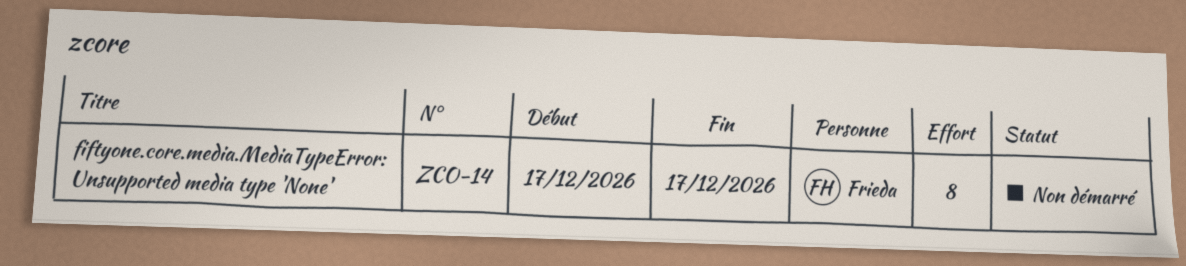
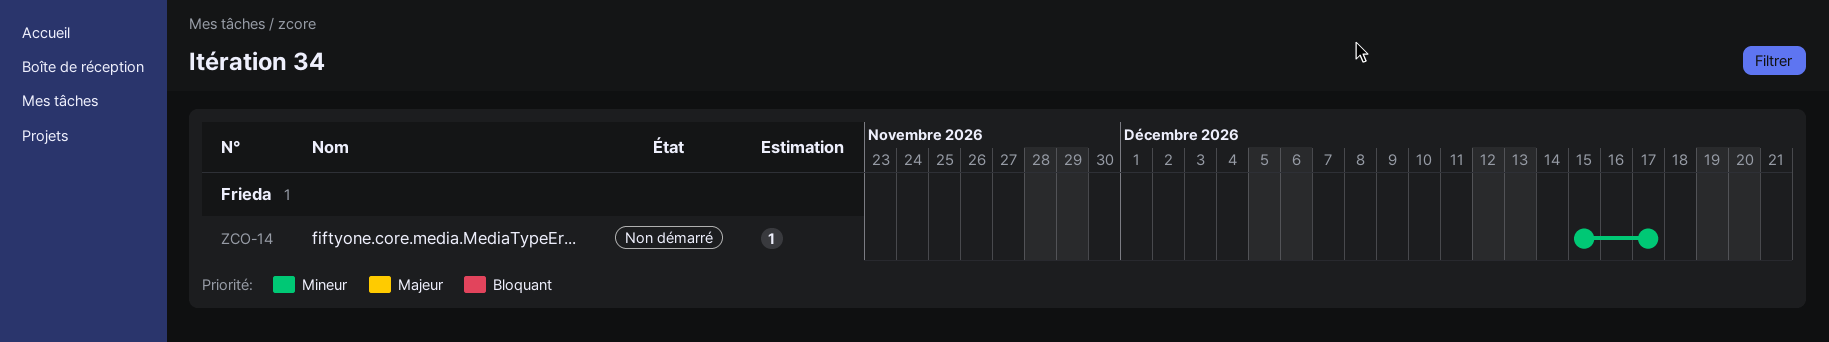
ZCO-14, estimate: 8 -> 1
ZCO-14, start: Dec 17 -> Dec 15

